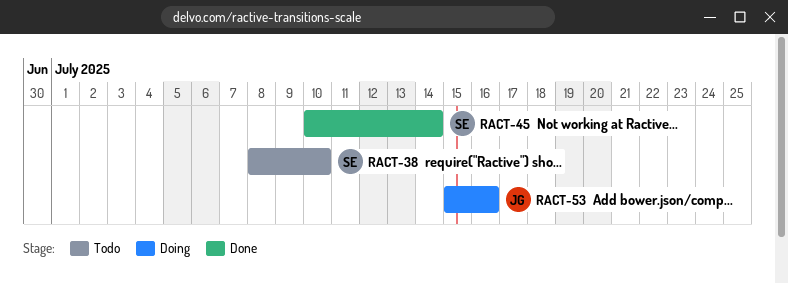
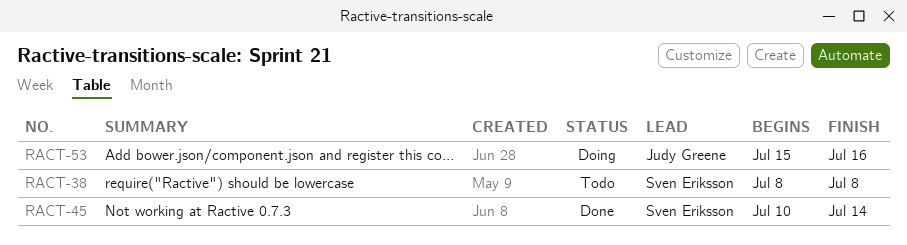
RACT-38, due: Jul 10 -> Jul 8

